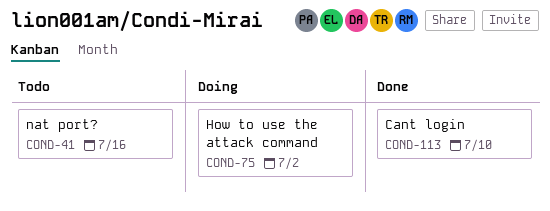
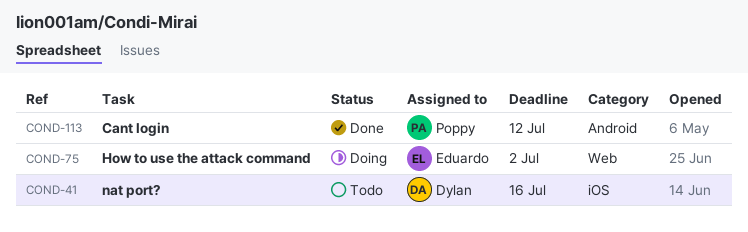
COND-113, due: Jul 10 -> Jul 12

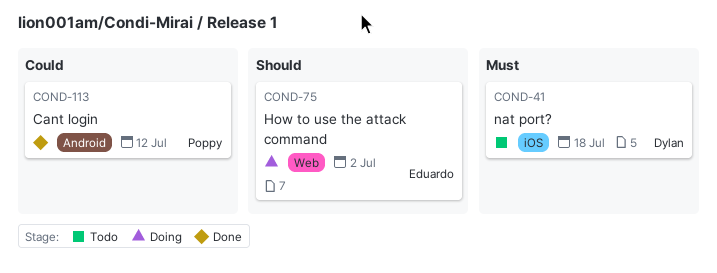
COND-41, due: Jul 16 -> Jul 18

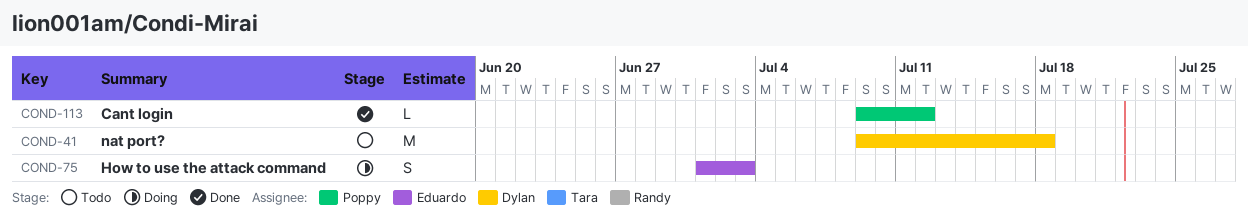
COND-75, due: Jul 2 -> Jul 3

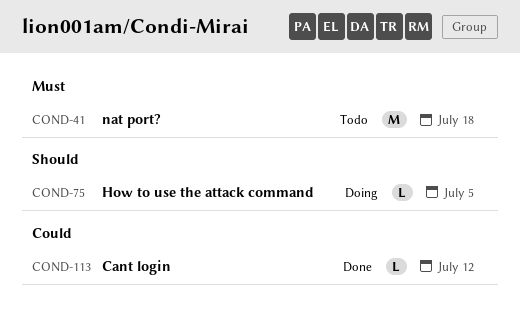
COND-75, estimate: S -> L
COND-75, due: Jul 3 -> Jul 5

